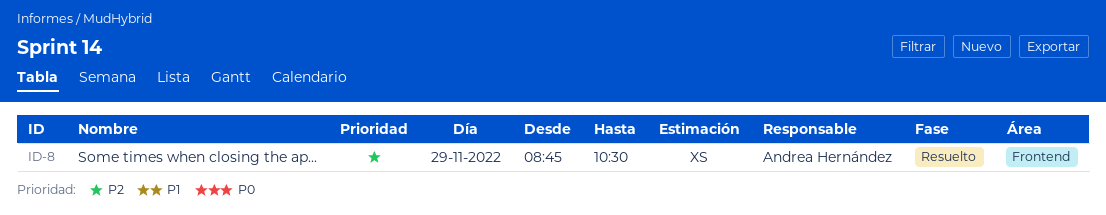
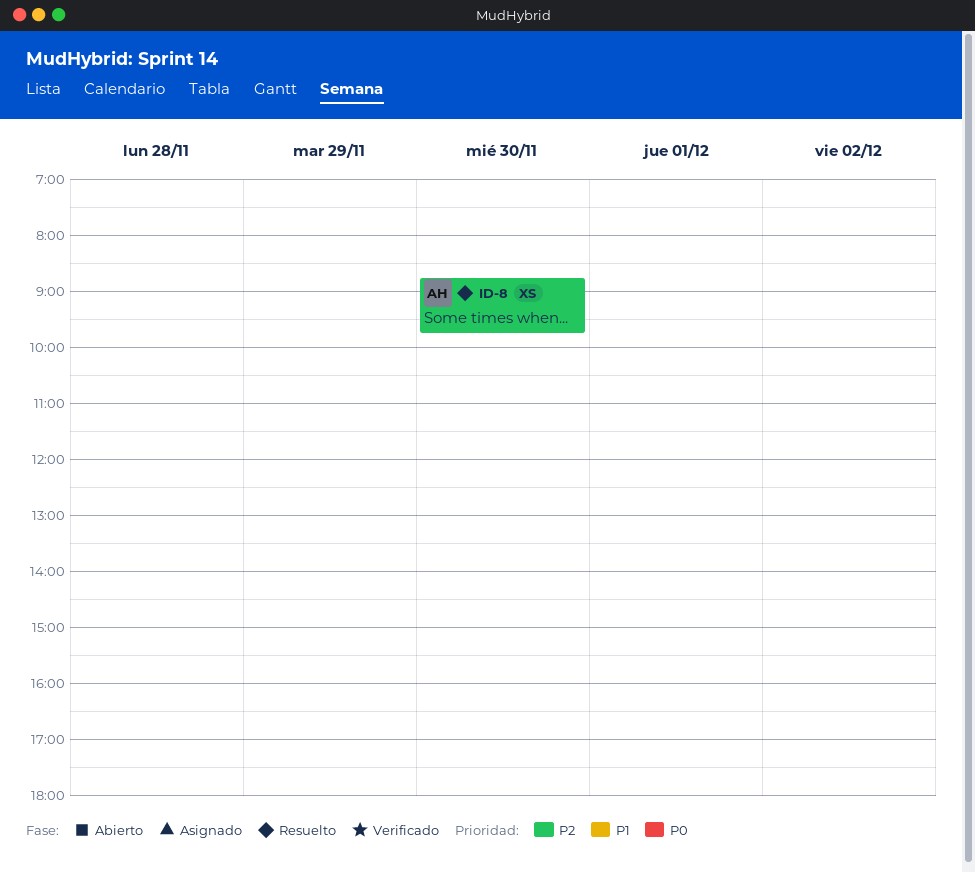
ID-8, day: Nov 29 -> Nov 30
ID-8, ends: 10:30 -> 09:45

